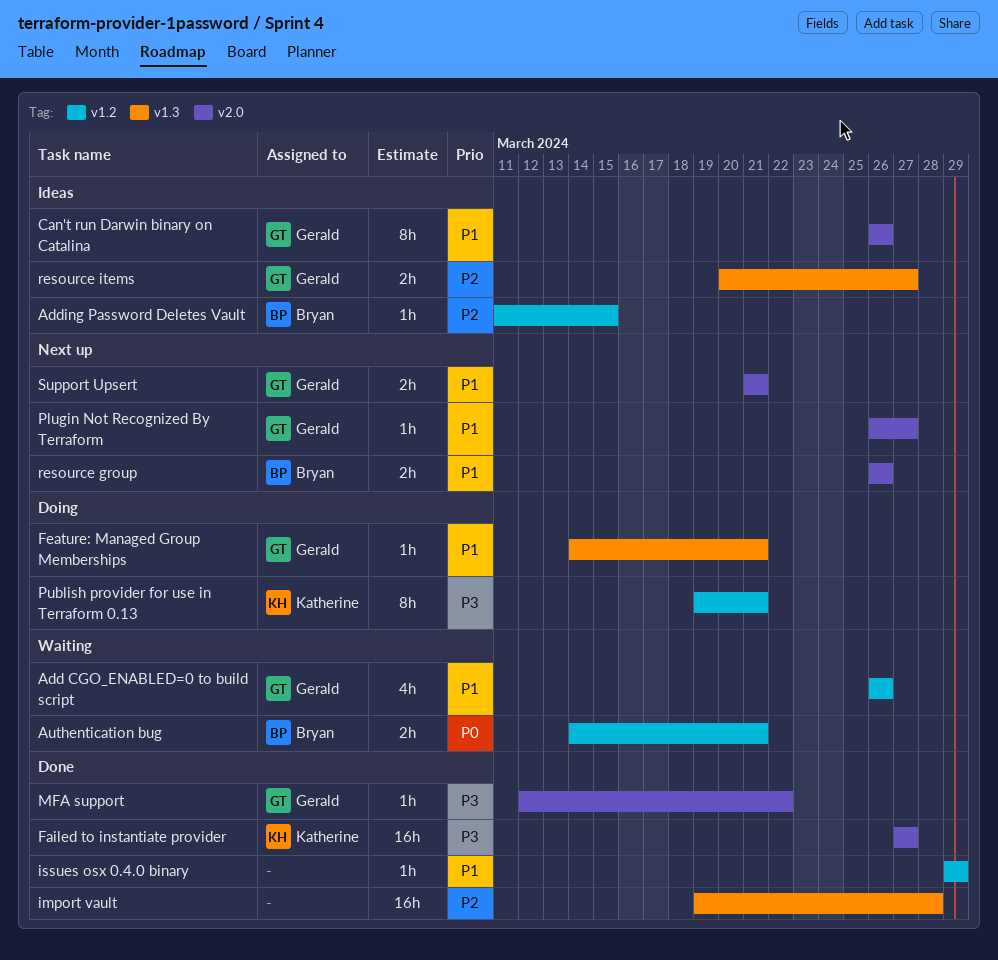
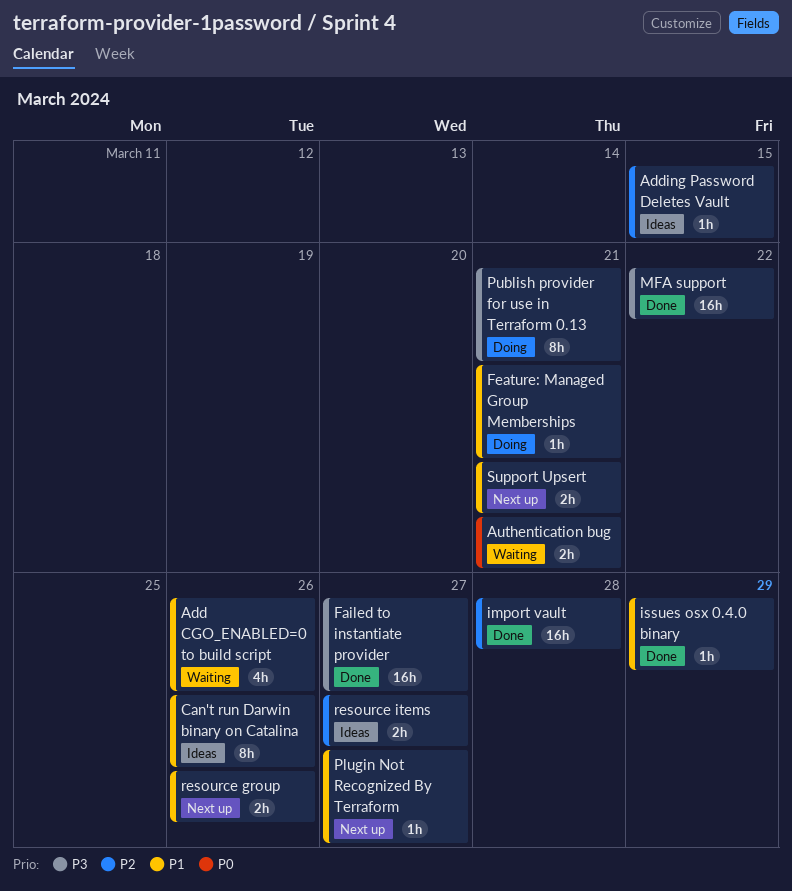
MFA support, estimate: 1h -> 16h

